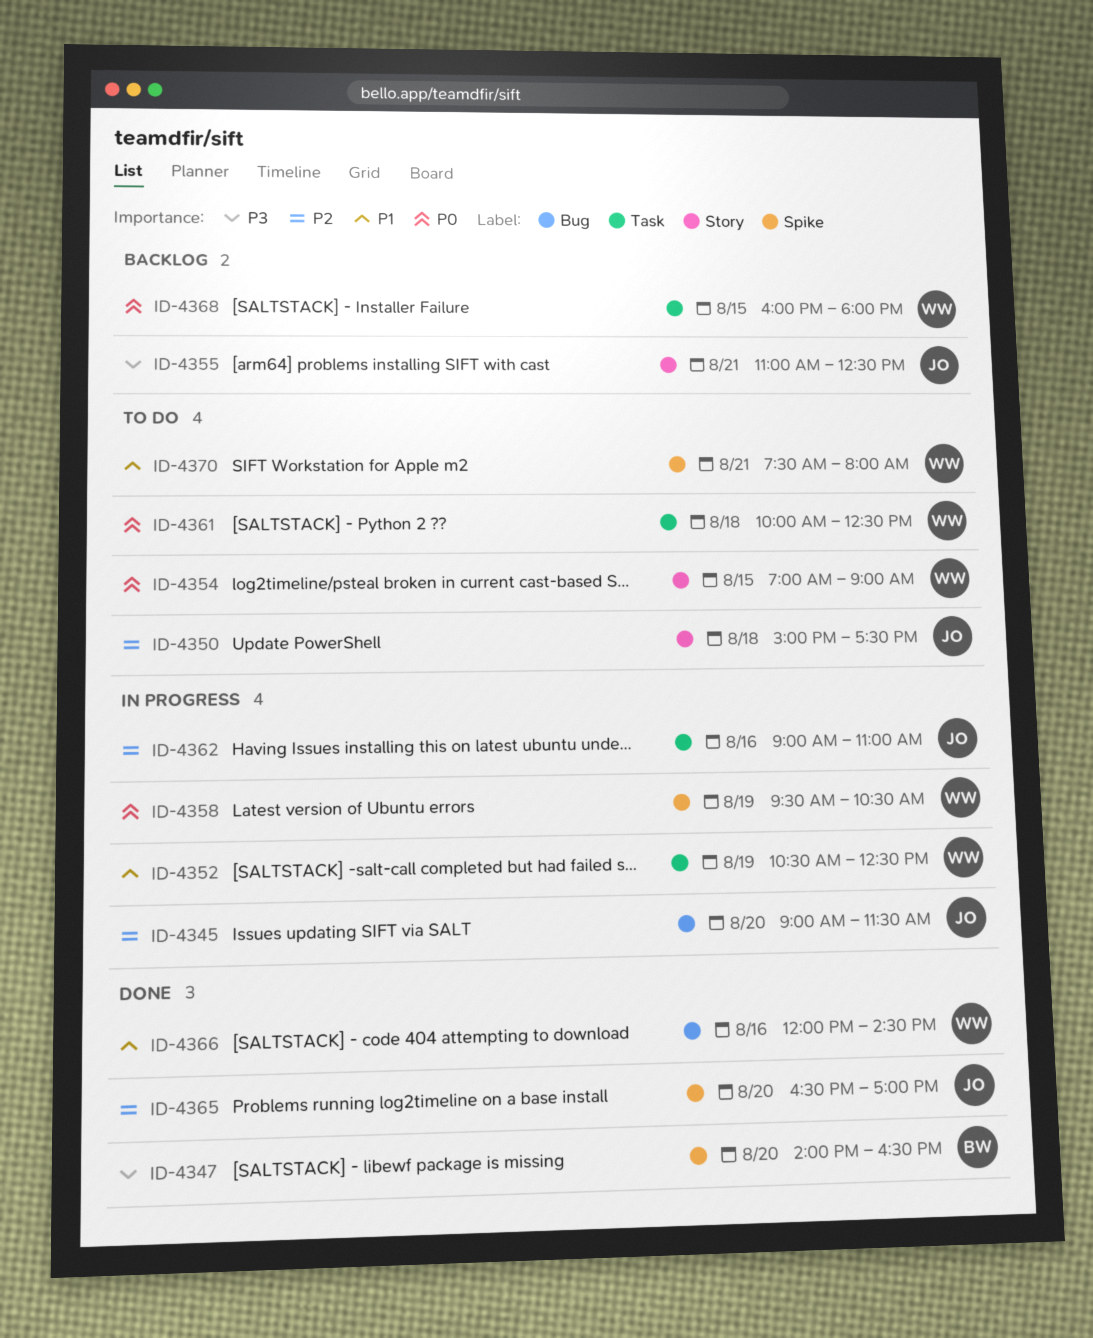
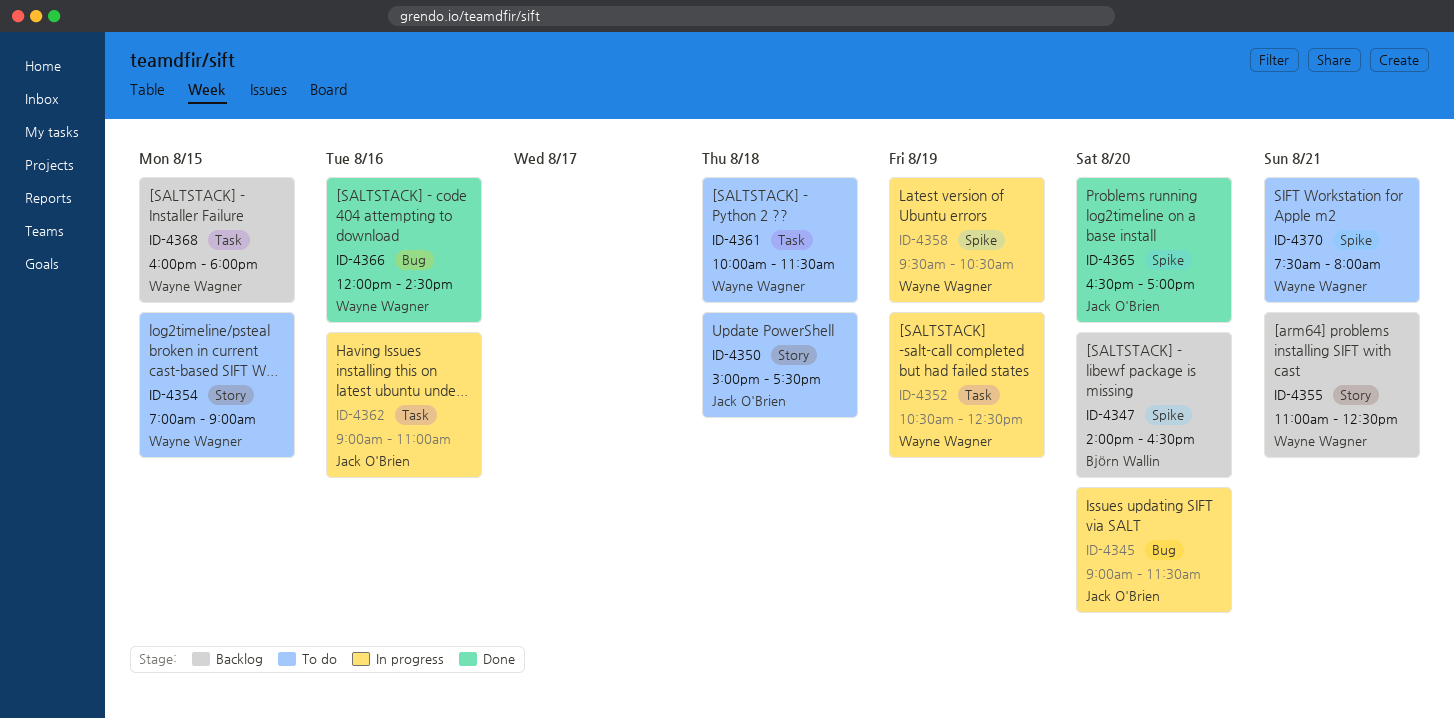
ID-4347, status: Done -> Backlog
ID-4355, owner: Jack O'Brien -> Wayne Wagner
ID-4361, ends: 12:30 -> 11:30

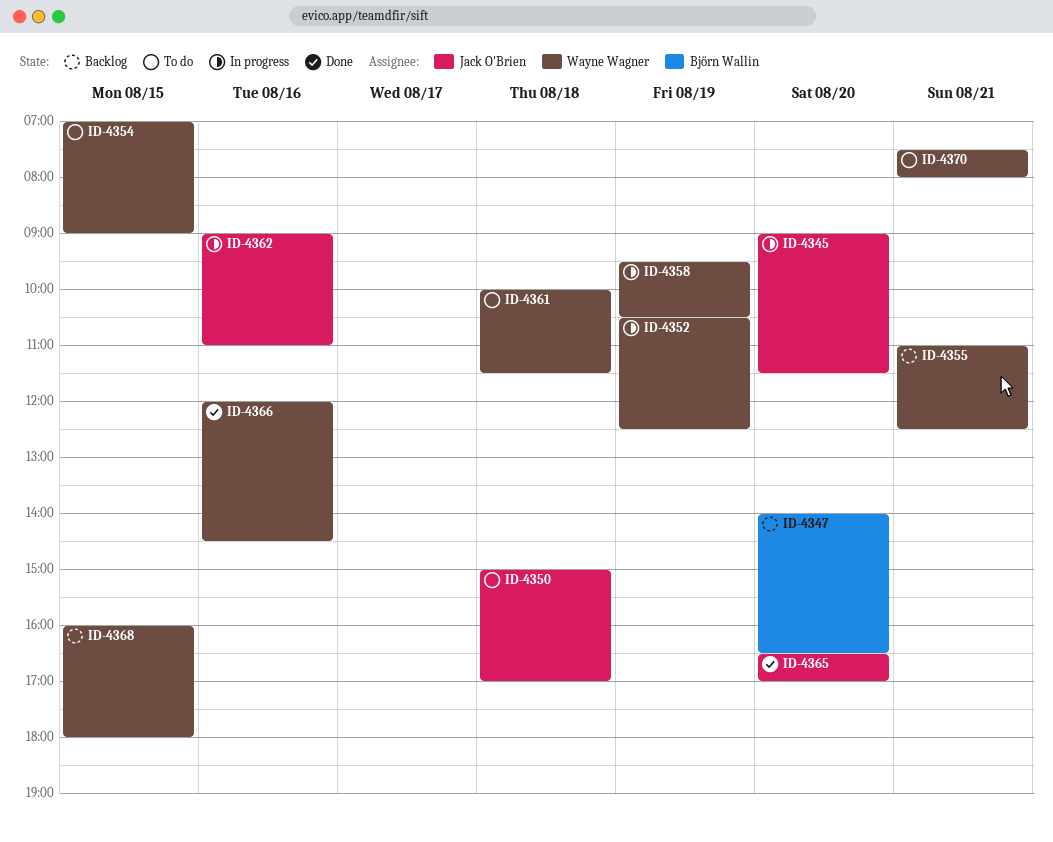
ID-4350, ends: 17:30 -> 17:00

